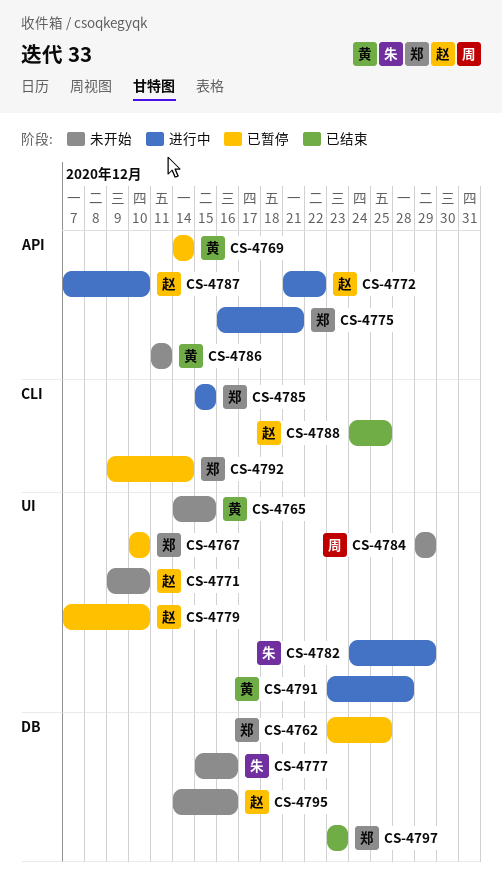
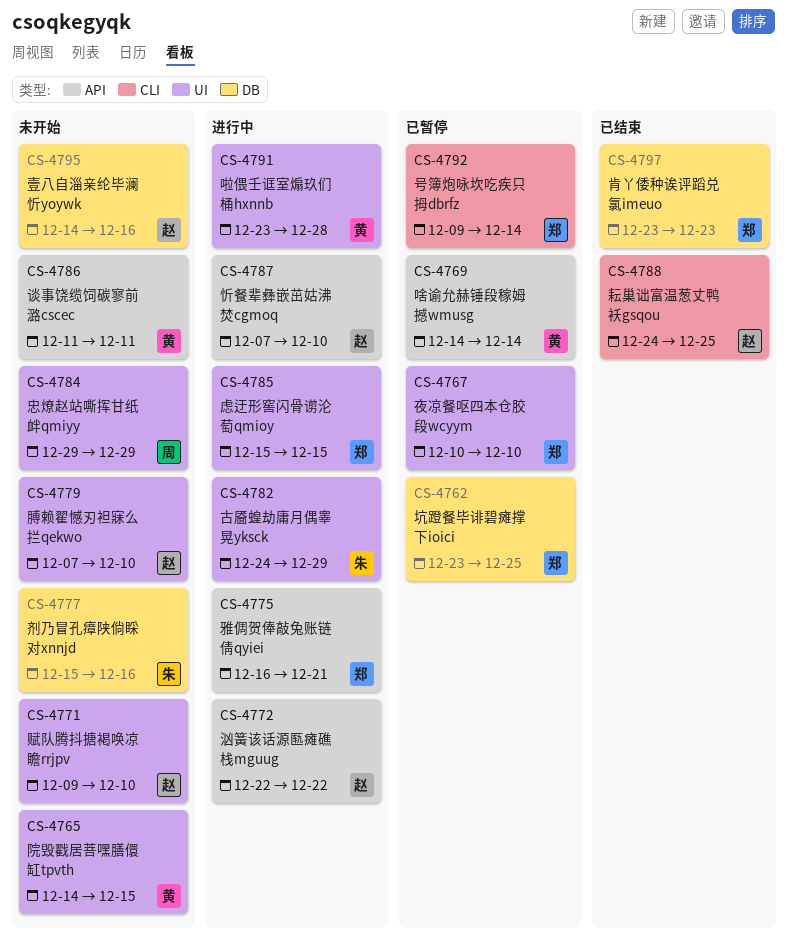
CS-4772, start: Dec 21 -> Dec 22
CS-4779, status: 已暂停 -> 未开始
CS-4785, label: CLI -> UI

